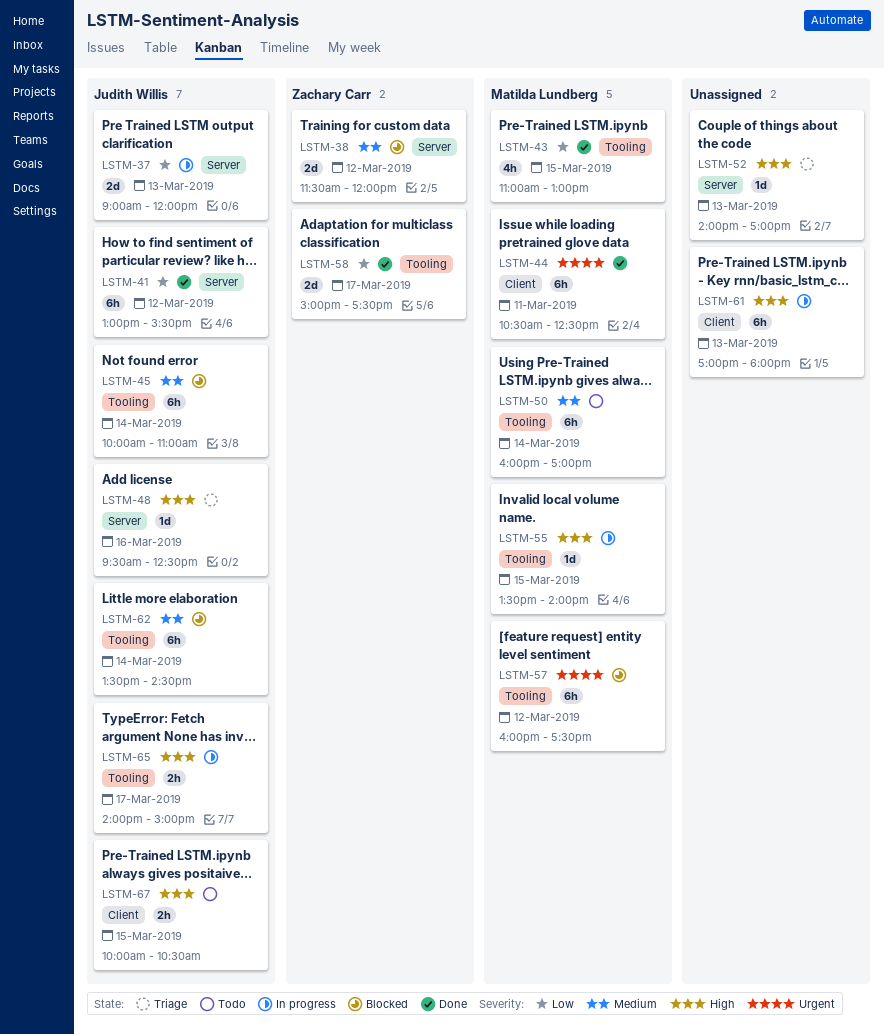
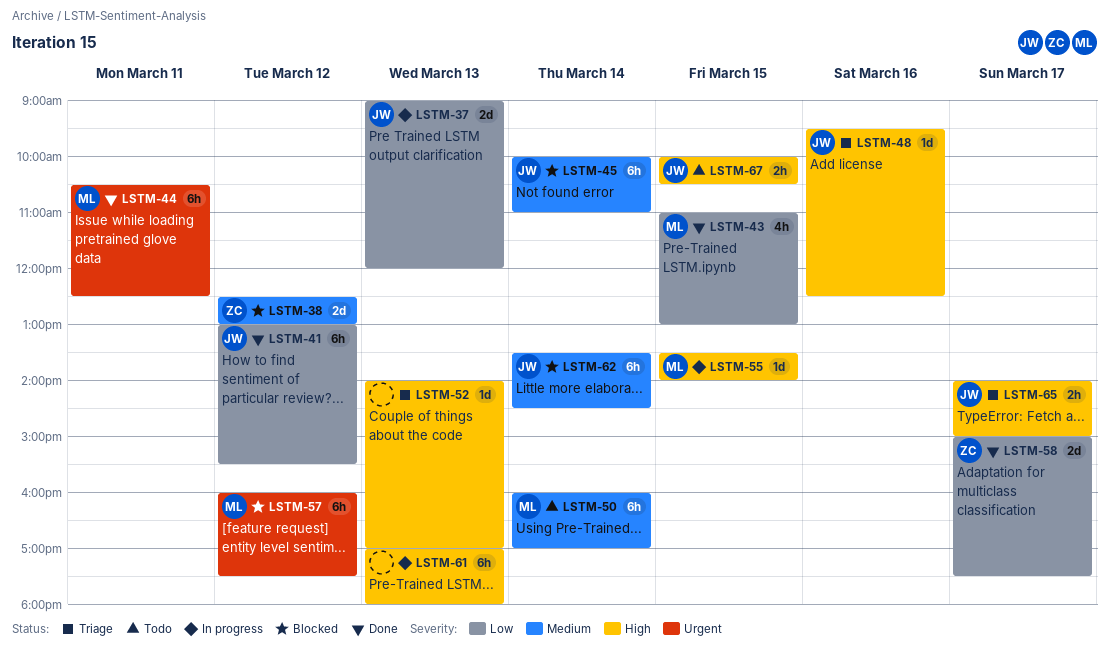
LSTM-38, begins: 11:30 -> 12:30
LSTM-38, ends: 12:00 -> 13:00
LSTM-65, status: In progress -> Triage

